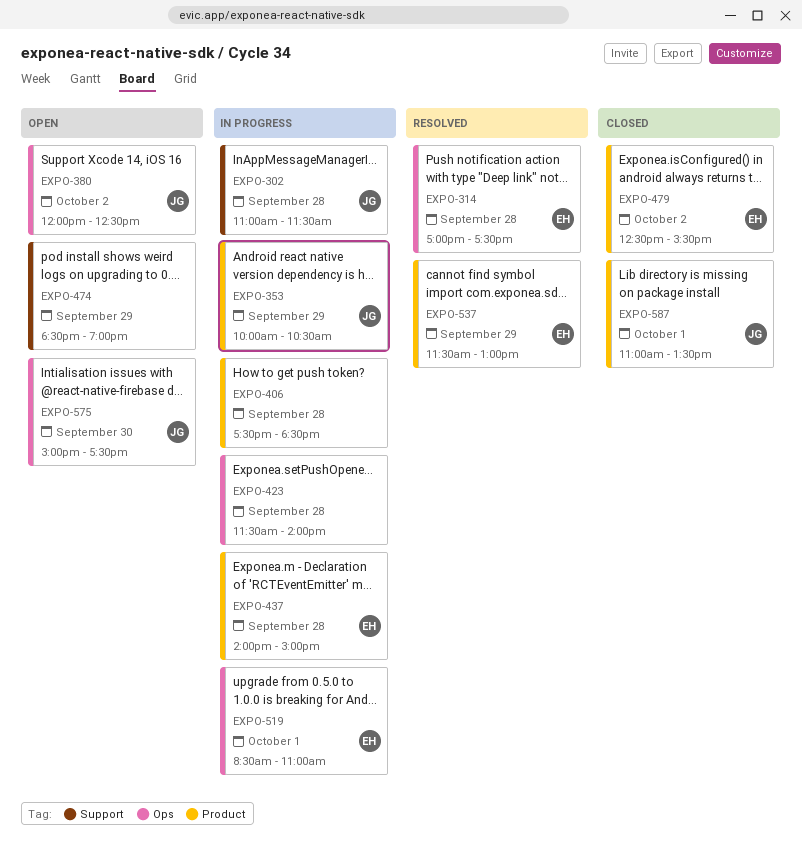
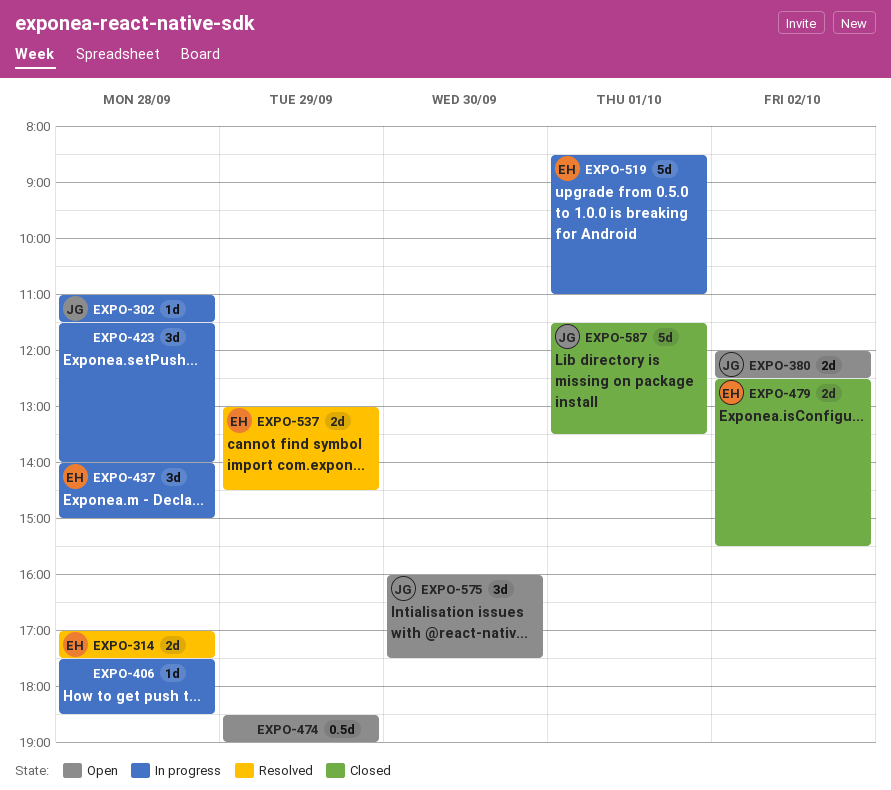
EXPO-353: present -> none
EXPO-537, begins: 11:30 -> 13:00
EXPO-537, ends: 13:00 -> 14:30
EXPO-575, begins: 15:00 -> 16:00
EXPO-587, begins: 11:00 -> 11:30

